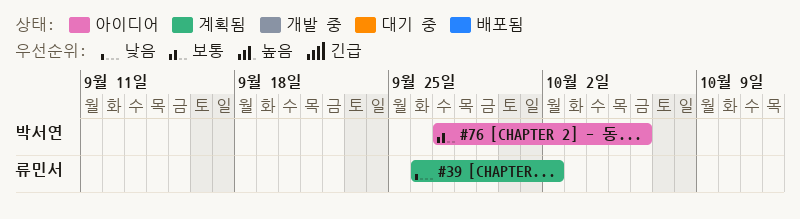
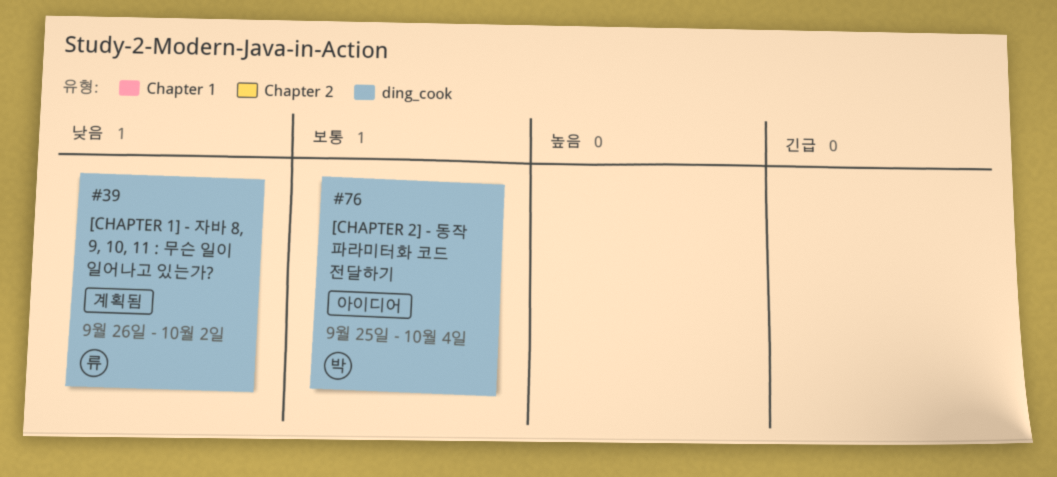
#76, start: Sep 27 -> Sep 25
#76, due: Oct 6 -> Oct 4

